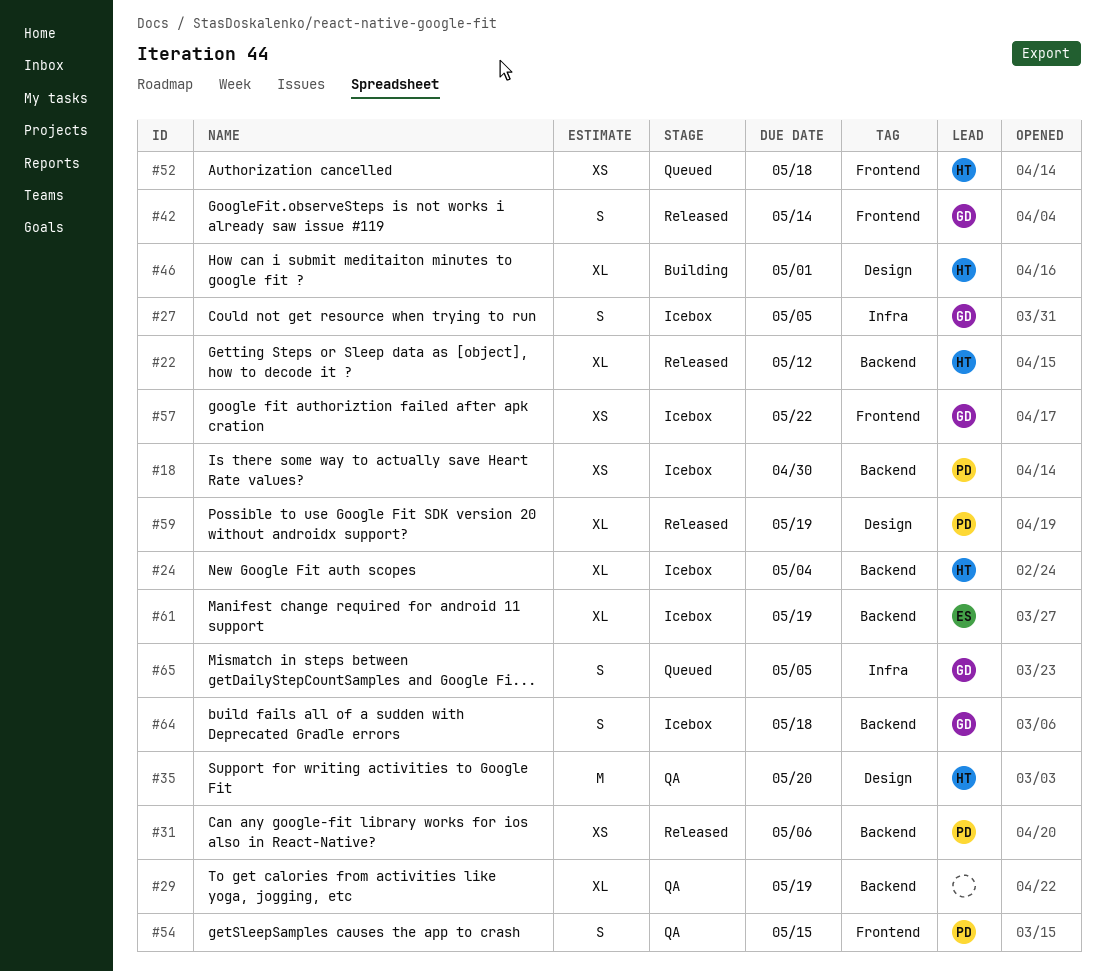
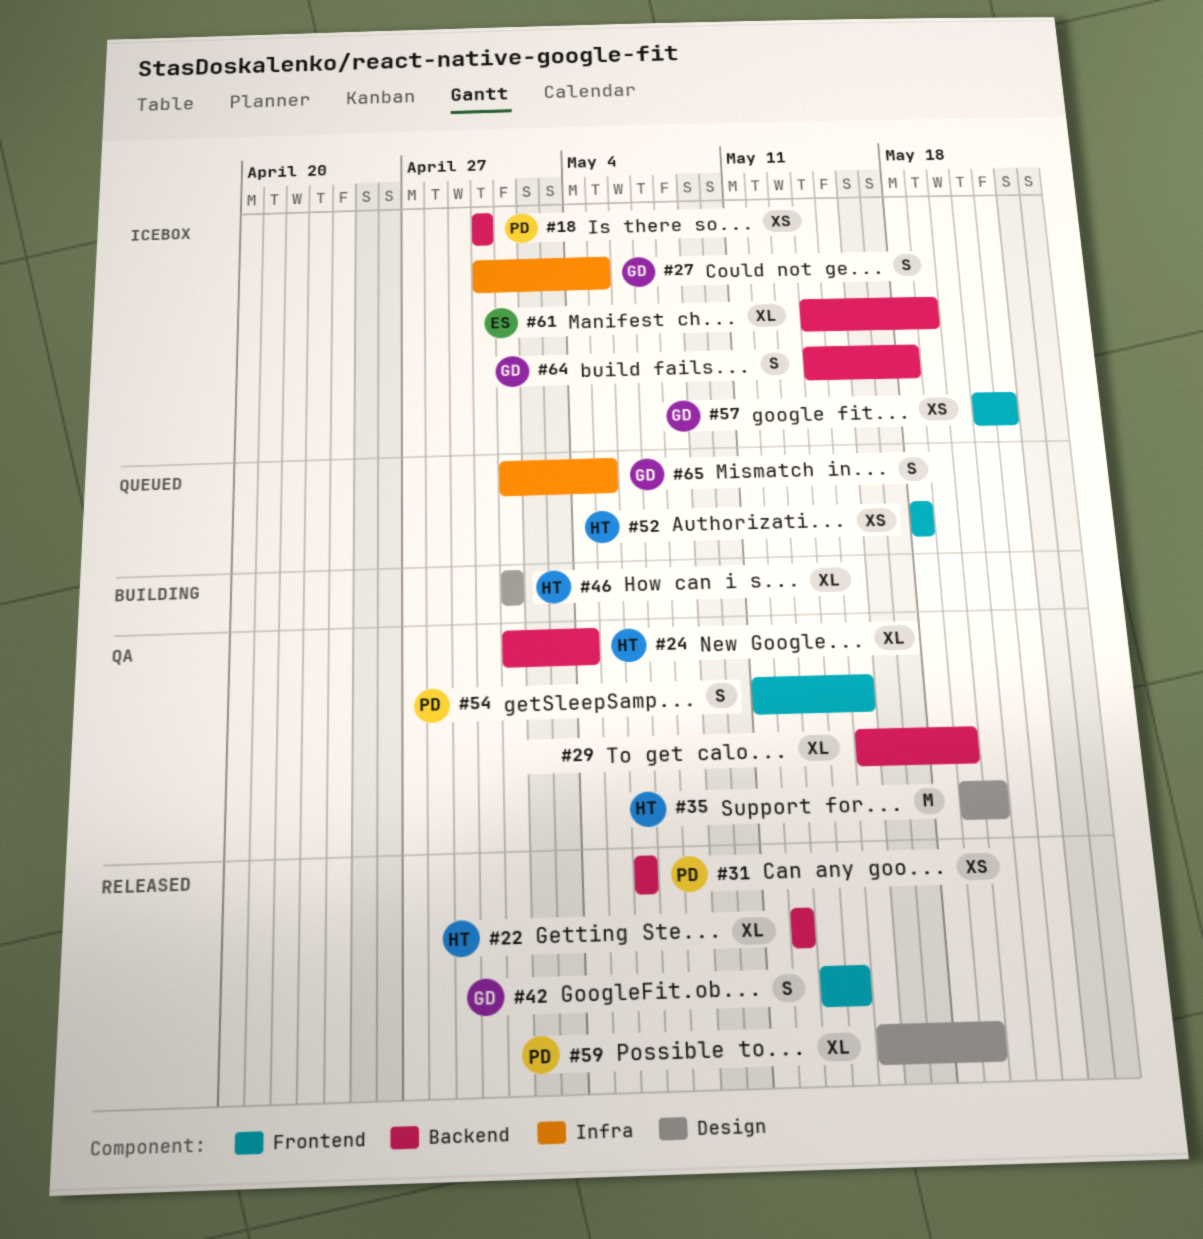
#24, status: Icebox -> QA

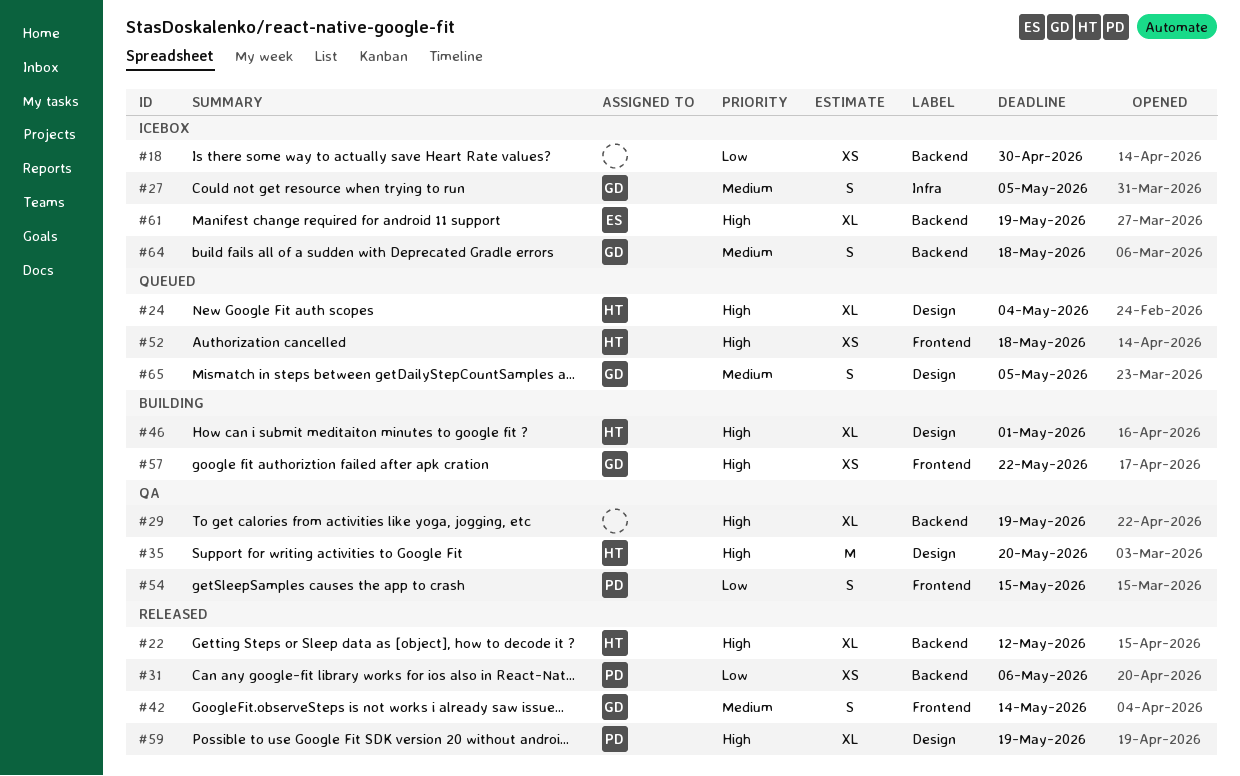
#18, owner: PD -> none
#24, status: QA -> Queued
#24, label: Backend -> Design
#57, status: Icebox -> Building
#65, label: Infra -> Design

